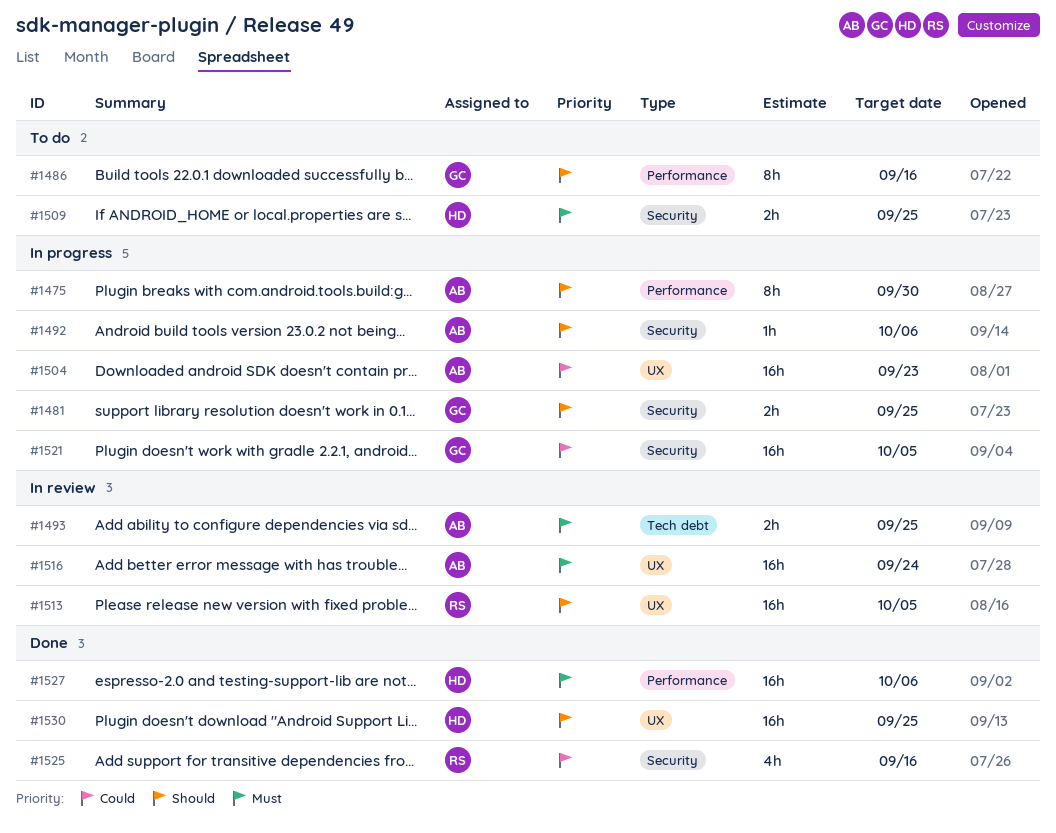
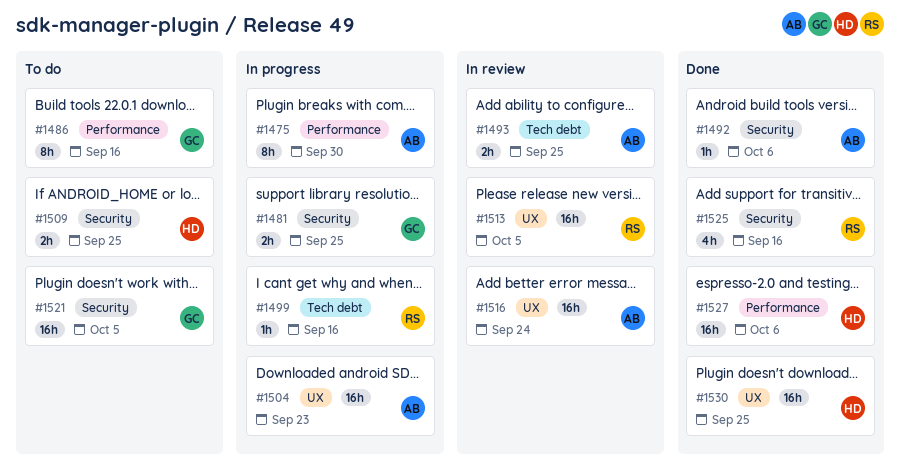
#1492, status: In progress -> Done
#1499: none -> present
#1521, status: In progress -> To do

